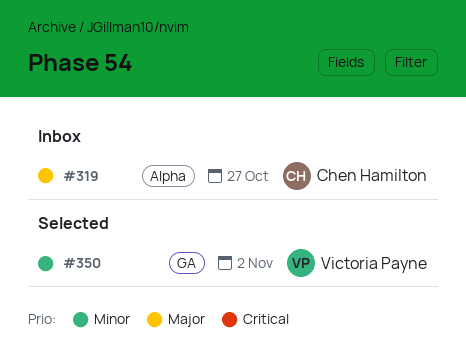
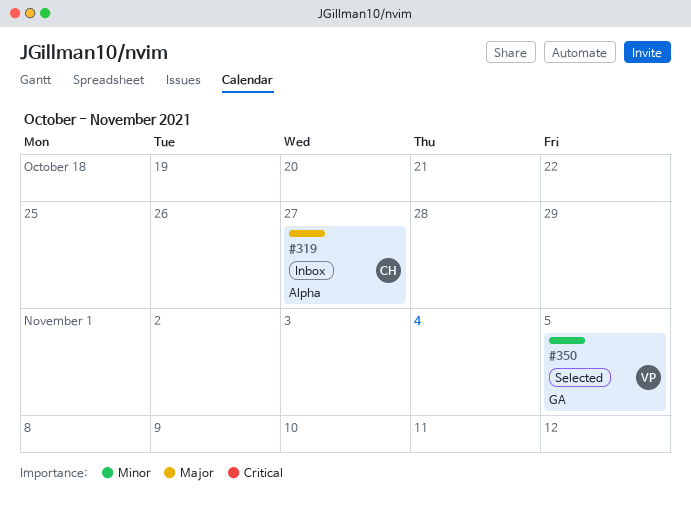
#350, due: Nov 2 -> Nov 5

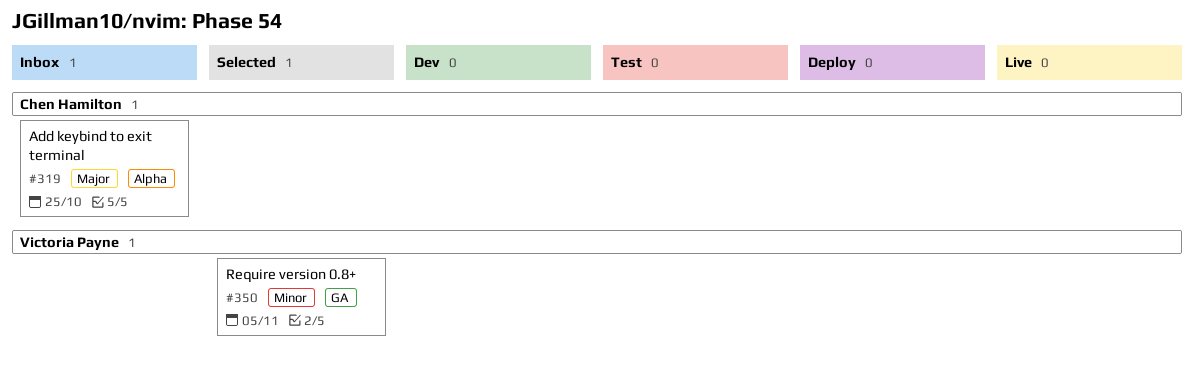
#319, due: Oct 27 -> Oct 25

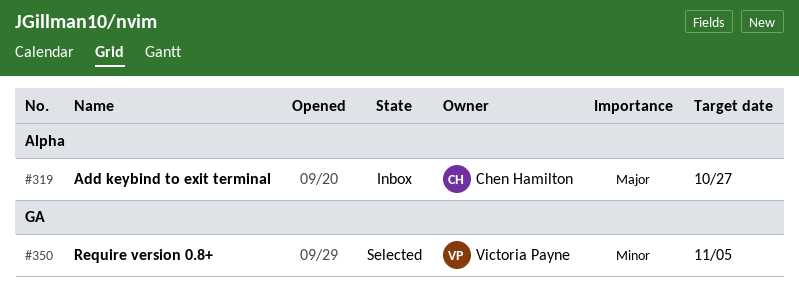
#319, due: Oct 25 -> Oct 27

